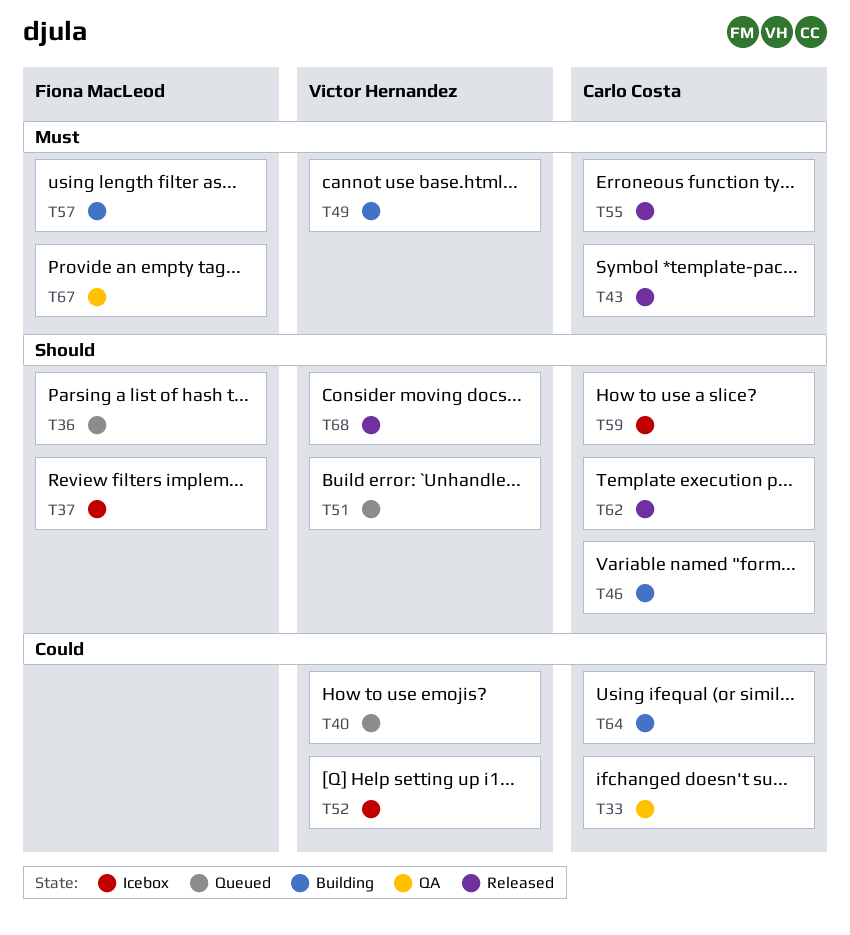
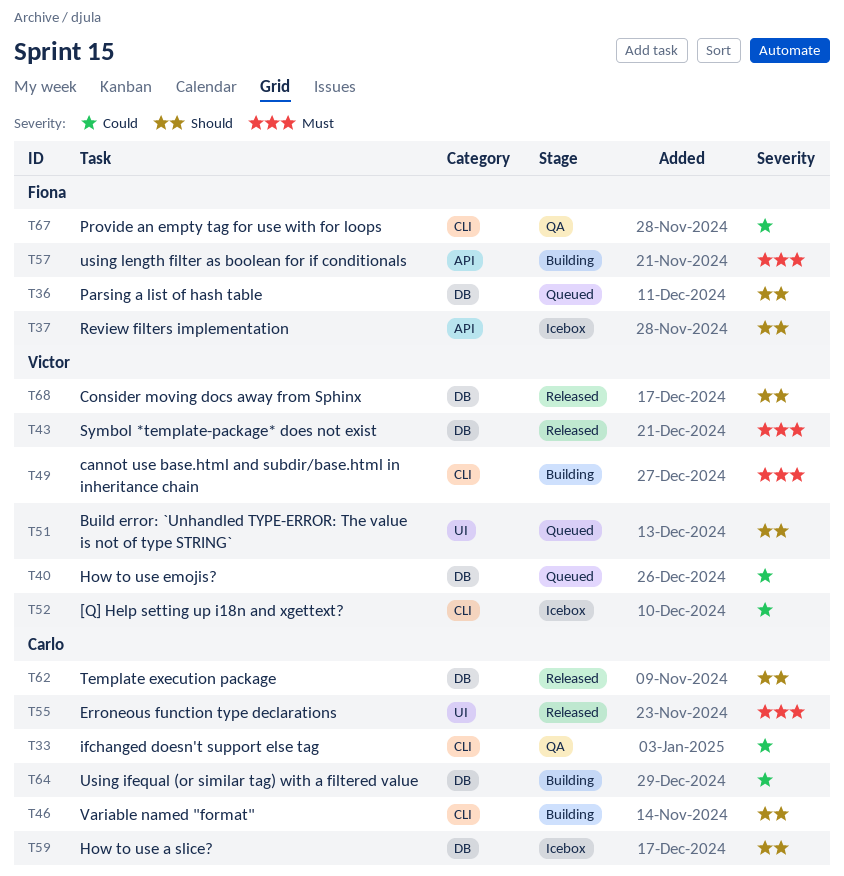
T43, owner: Carlo Costa -> Victor Hernandez
T67, priority: Must -> Could

